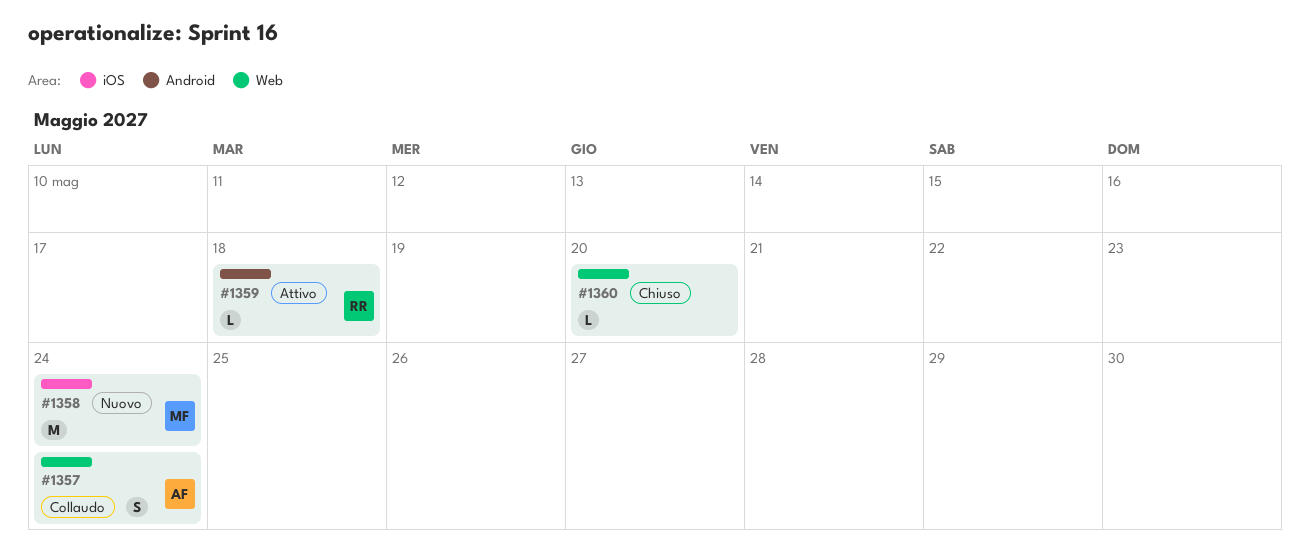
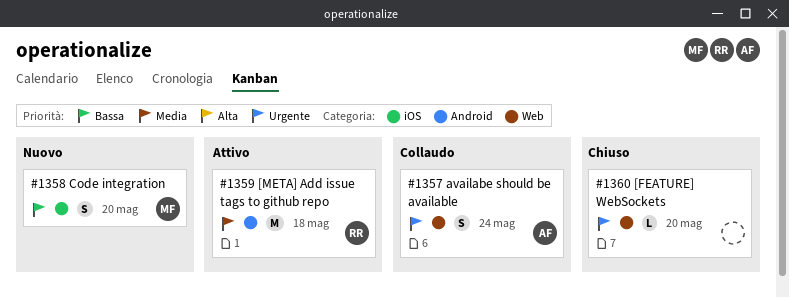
#1358, estimate: M -> S
#1358, due: May 24 -> May 20
#1359, estimate: L -> M

